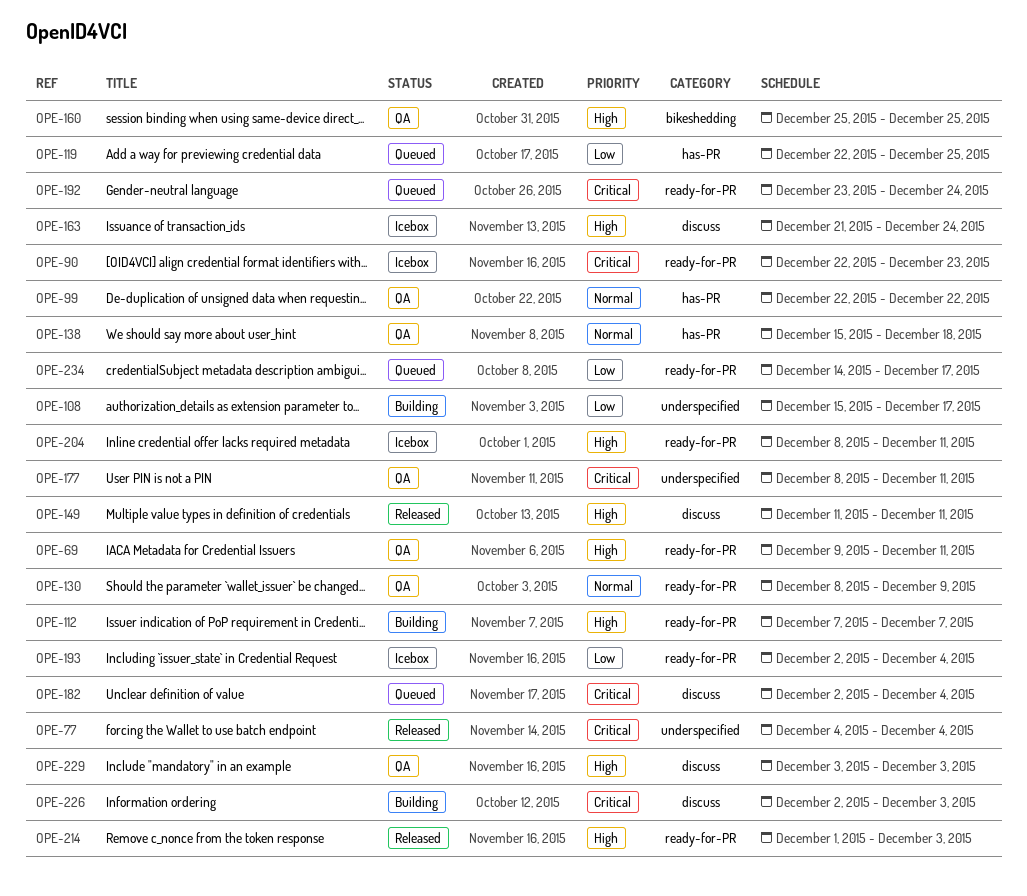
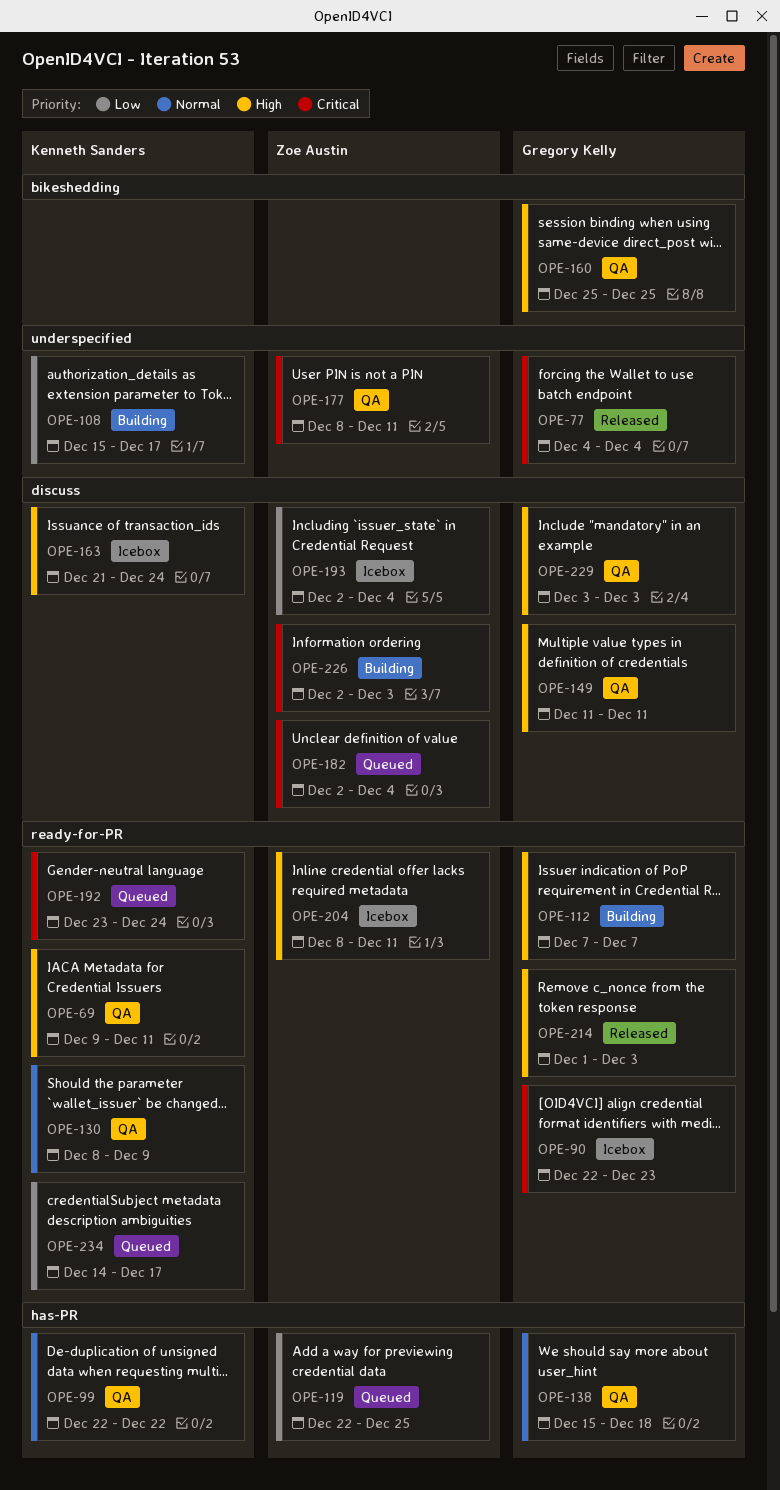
OPE-149, status: Released -> QA
OPE-193, label: ready-for-PR -> discuss

